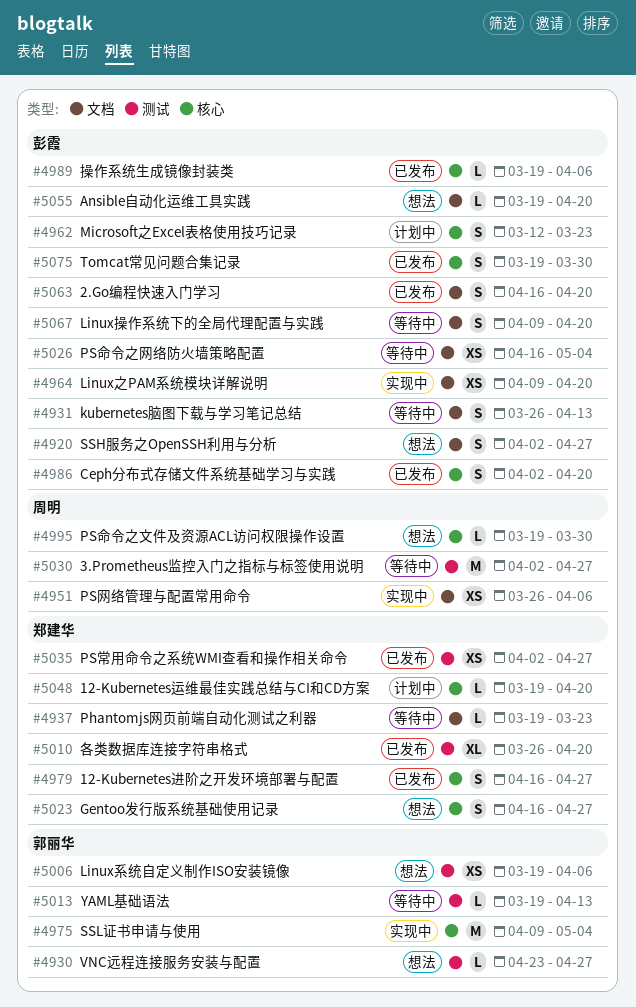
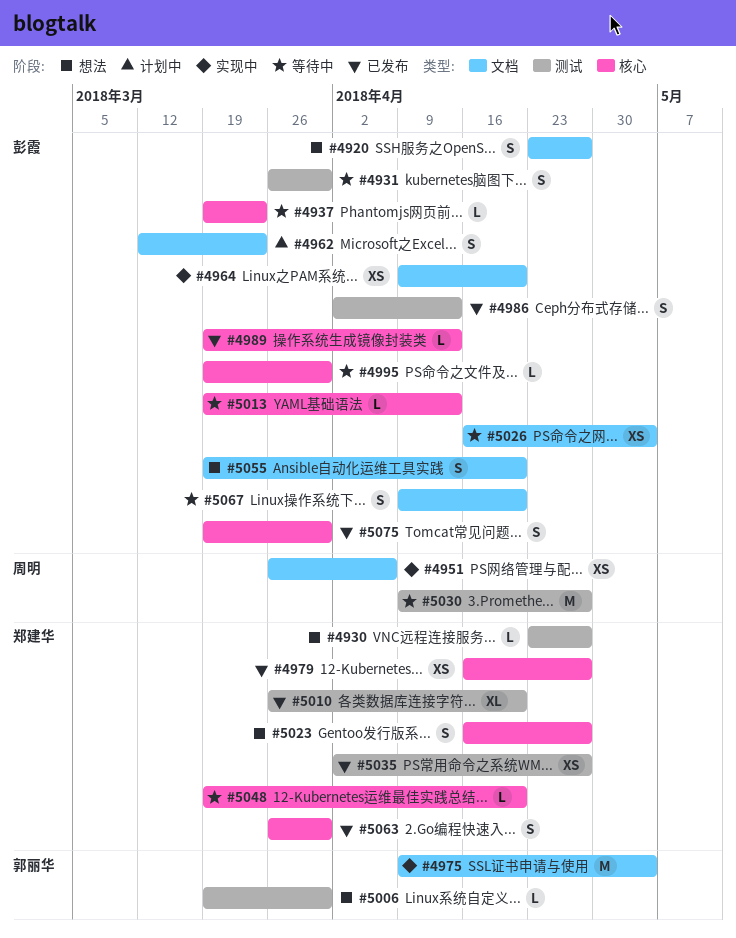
#4920, start: Apr 2 -> Apr 23
#4930, owner: 郭丽华 -> 郑建华
#4931, label: 文档 -> 测试
#4931, due: Apr 13 -> Mar 30
#4937, owner: 郑建华 -> 彭霞
#4937, label: 文档 -> 核心
#4962, label: 核心 -> 文档
#4975, label: 核心 -> 文档
#4979, estimate: S -> XS
#4986, label: 核心 -> 测试
#4986, due: Apr 20 -> Apr 13
#4989, due: Apr 6 -> Apr 13
#4995, status: 想法 -> 等待中
#4995, owner: 周明 -> 彭霞
#5006, estimate: XS -> L
#5006, due: Apr 6 -> Mar 30
#5013, owner: 郭丽华 -> 彭霞
#5013, label: 测试 -> 核心
#5030, start: Apr 2 -> Apr 9
#5048, status: 计划中 -> 等待中
#5055, estimate: L -> S
#5063, owner: 彭霞 -> 郑建华
#5063, label: 文档 -> 核心
#5063, start: Apr 16 -> Mar 26
#5063, due: Apr 20 -> Mar 30

